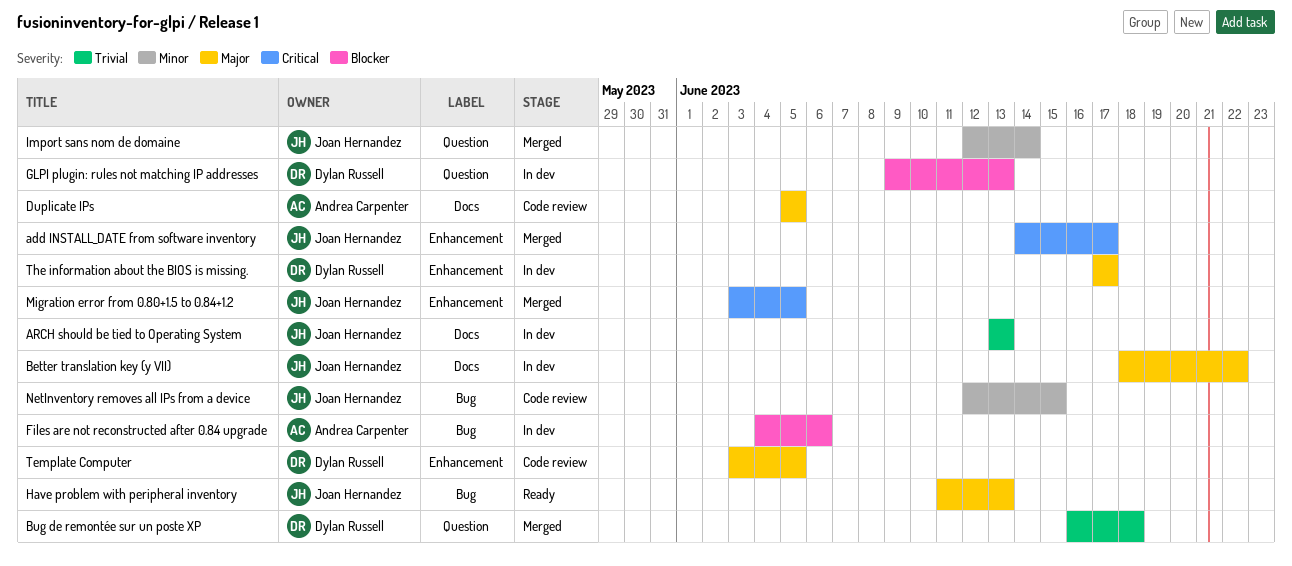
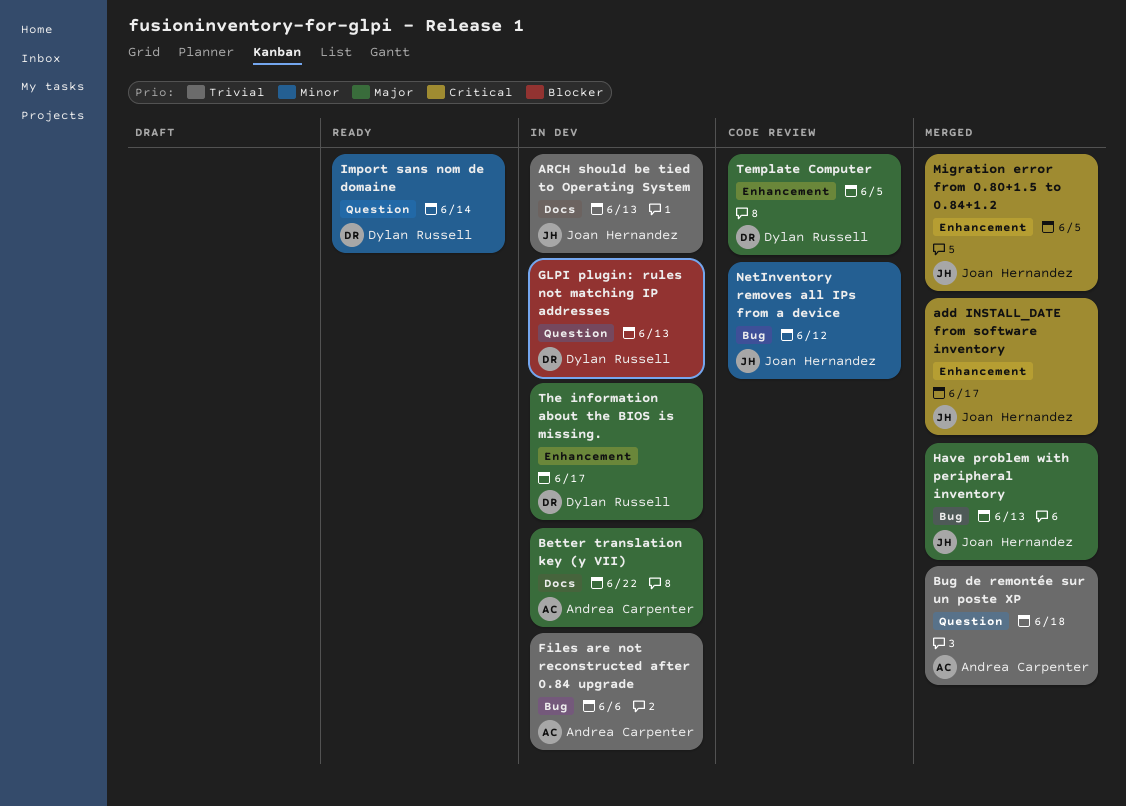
Better translation key (y VII), owner: Joan Hernandez -> Andrea Carpenter
Bug de remontée sur un poste XP, owner: Dylan Russell -> Andrea Carpenter
Duplicate IPs: present -> none
Files are not reconstructed after 0.84 upgrade, priority: Blocker -> Trivial
Have problem with peripheral inventory, status: Ready -> Merged
Import sans nom de domaine, status: Merged -> Ready
Import sans nom de domaine, owner: Joan Hernandez -> Dylan Russell
NetInventory removes all IPs from a device, due: Jun 15 -> Jun 12

